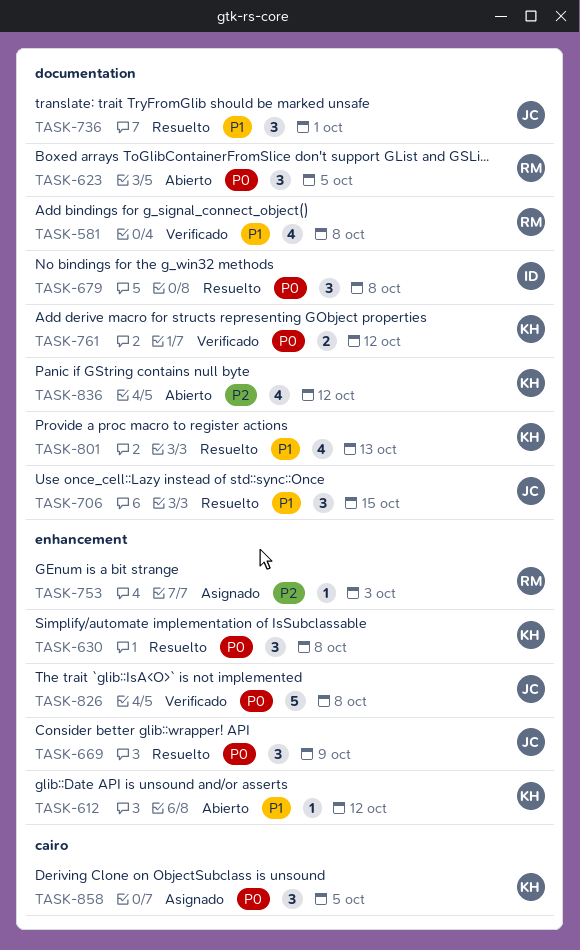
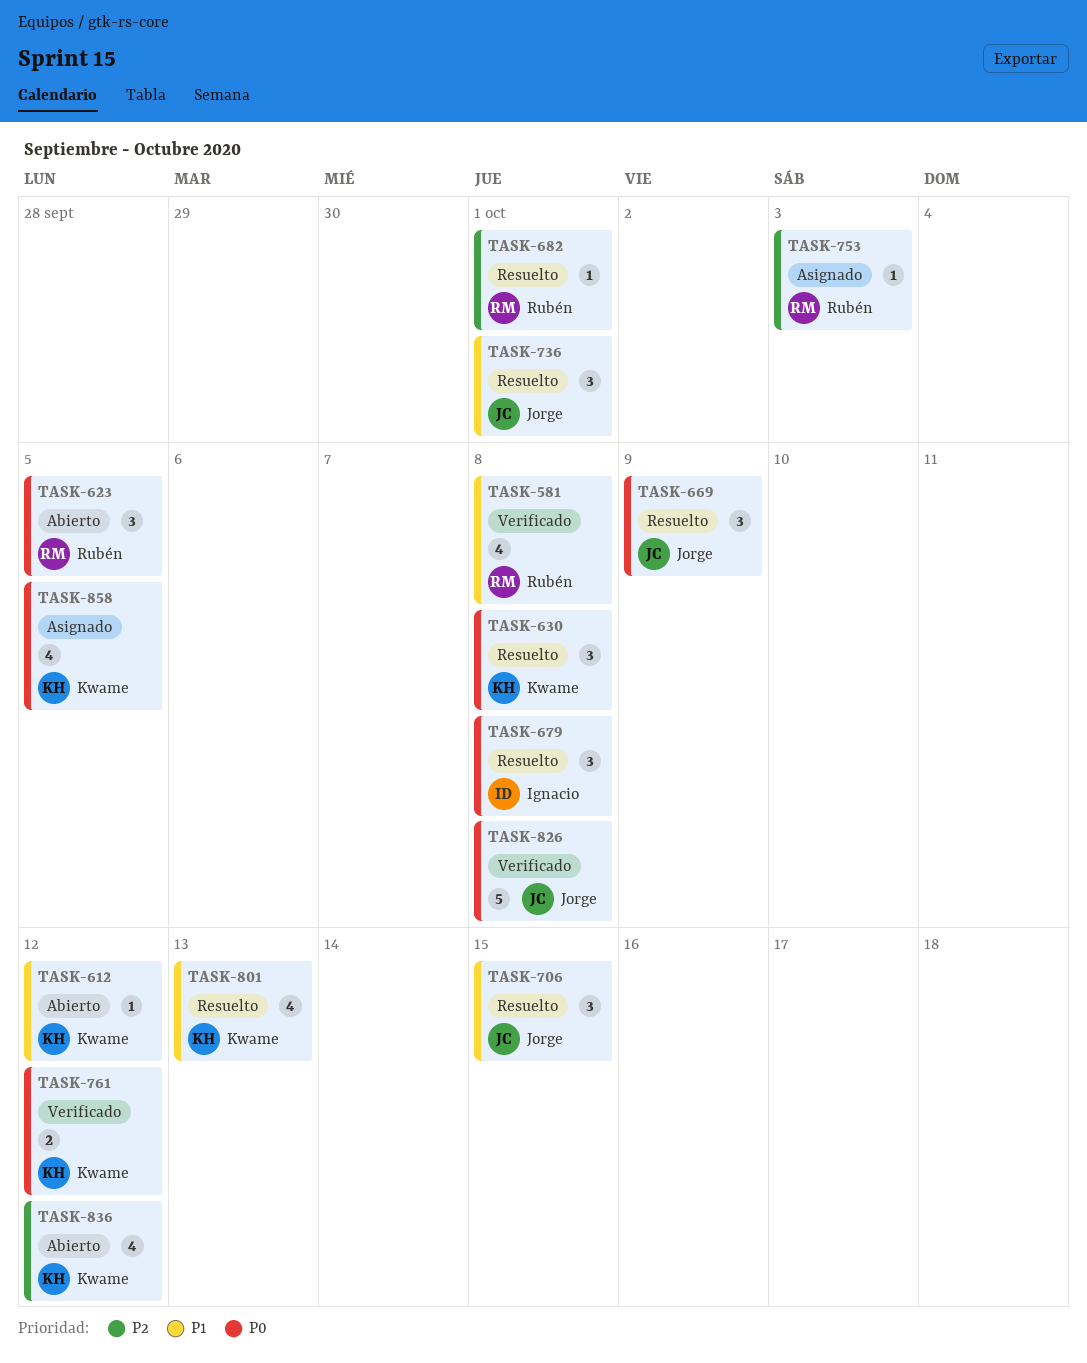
TASK-682: none -> present
TASK-858, estimate: 3 -> 4

